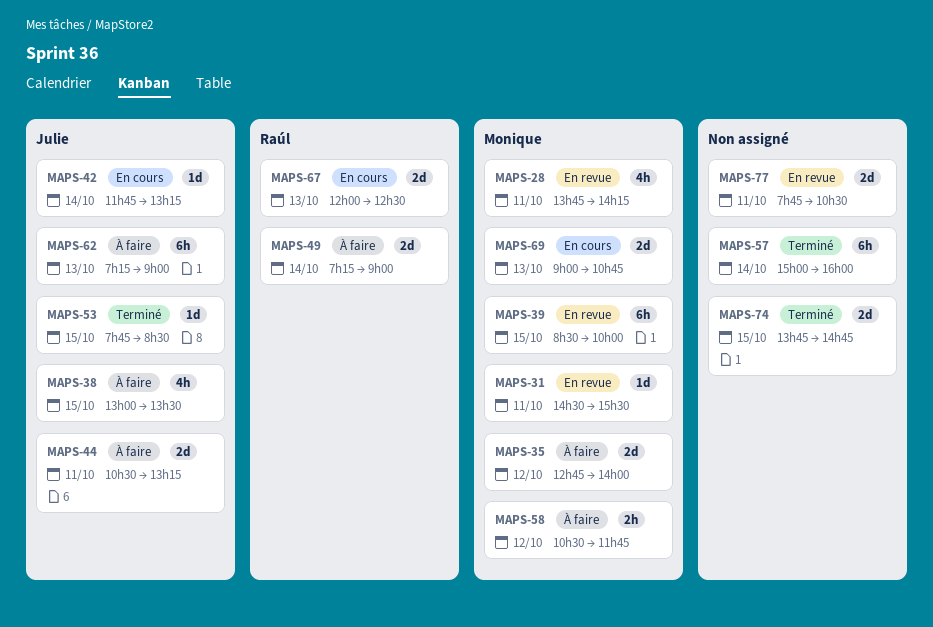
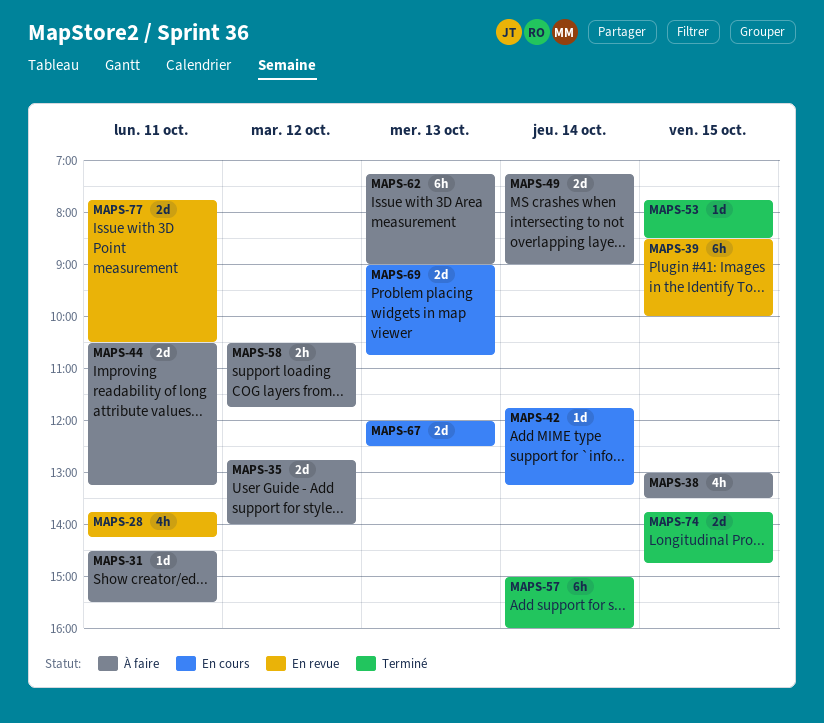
MAPS-31, status: En revue -> À faire

